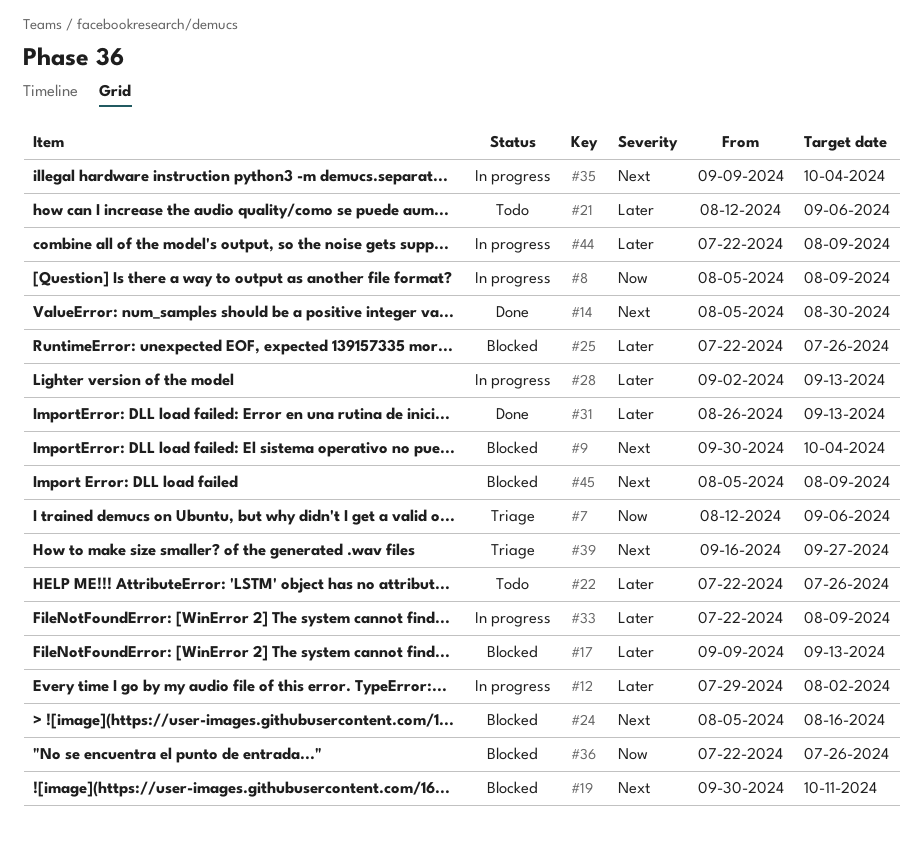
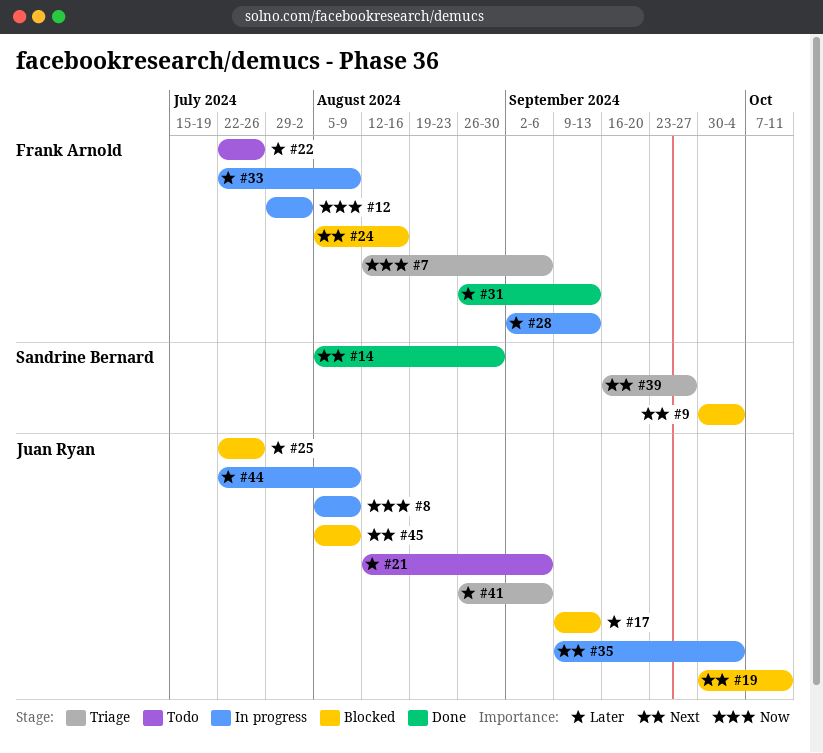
#12, priority: Later -> Now
#36: present -> none
#41: none -> present

